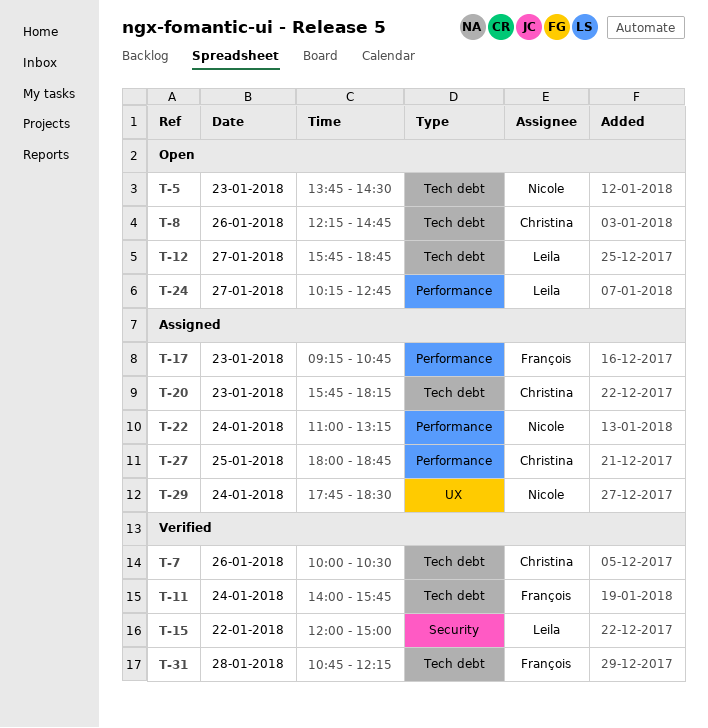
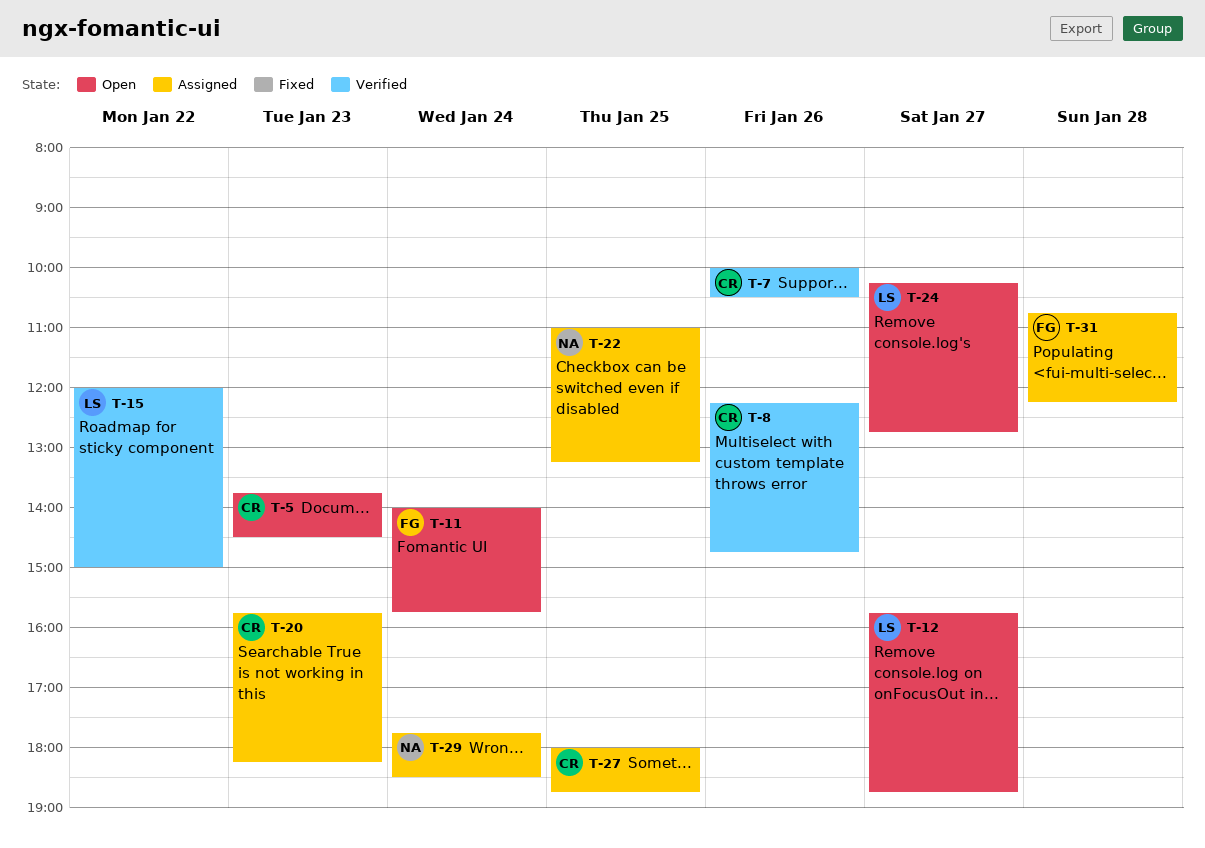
T-5, owner: Nicole -> Christina
T-8, status: Open -> Verified
T-11, status: Verified -> Open
T-17: present -> none
T-22, day: Jan 24 -> Jan 25
T-31, status: Verified -> Assigned

